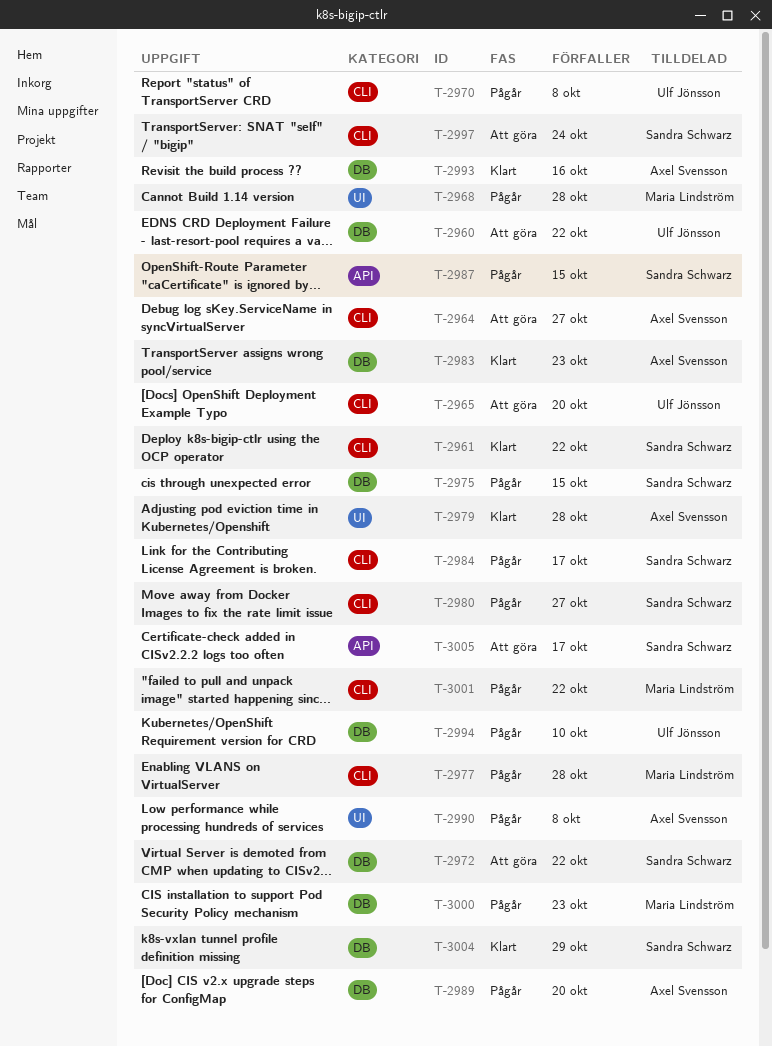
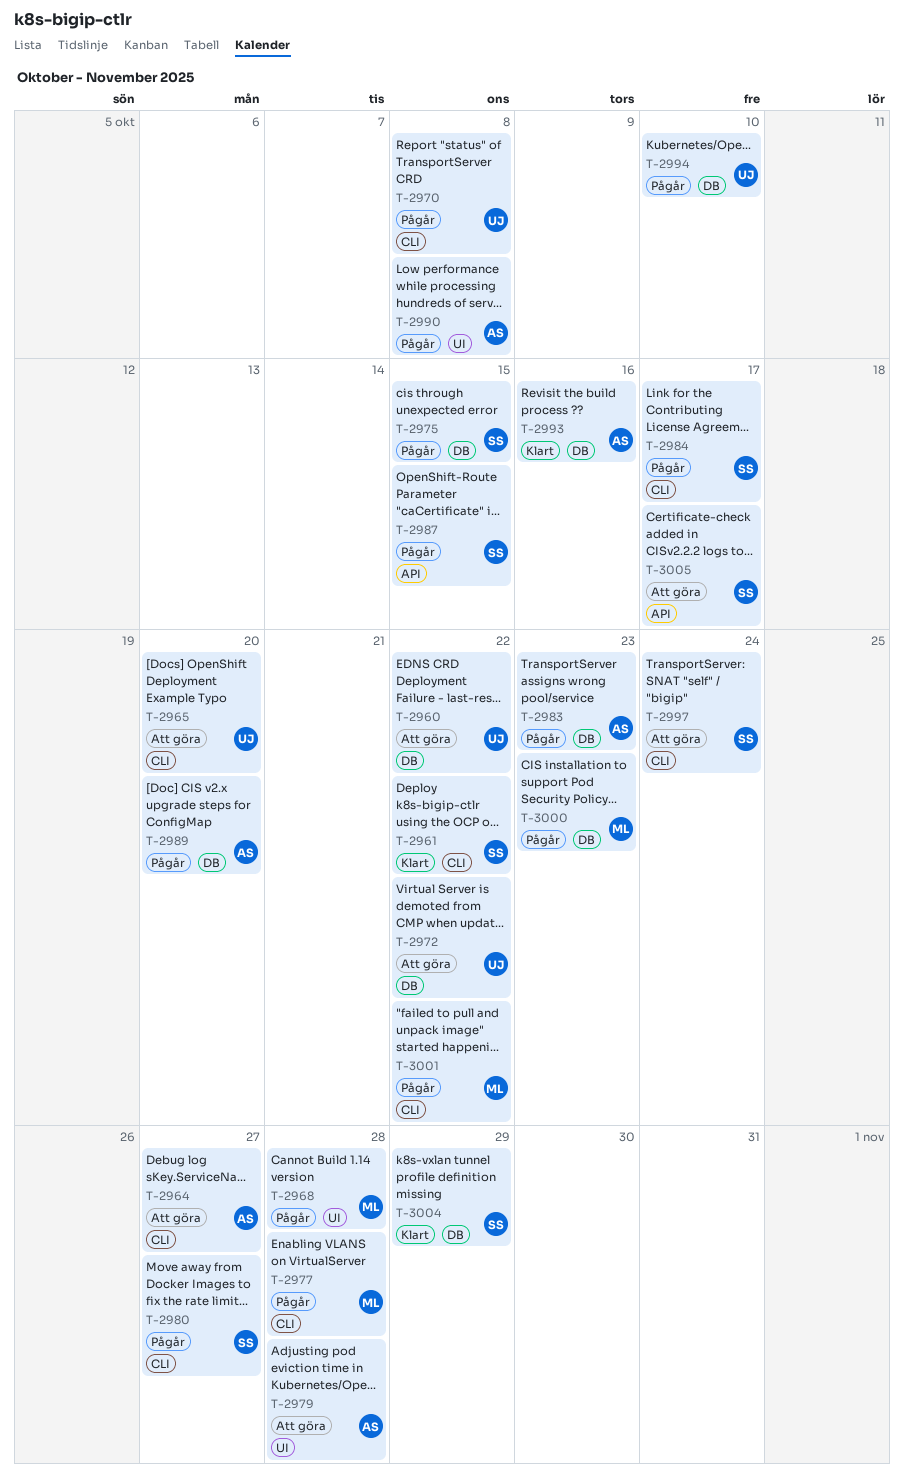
T-2972, owner: Sandra Schwarz -> Ulf Jönsson
T-2979, status: Klart -> Att göra
T-2983, status: Klart -> Pågår

